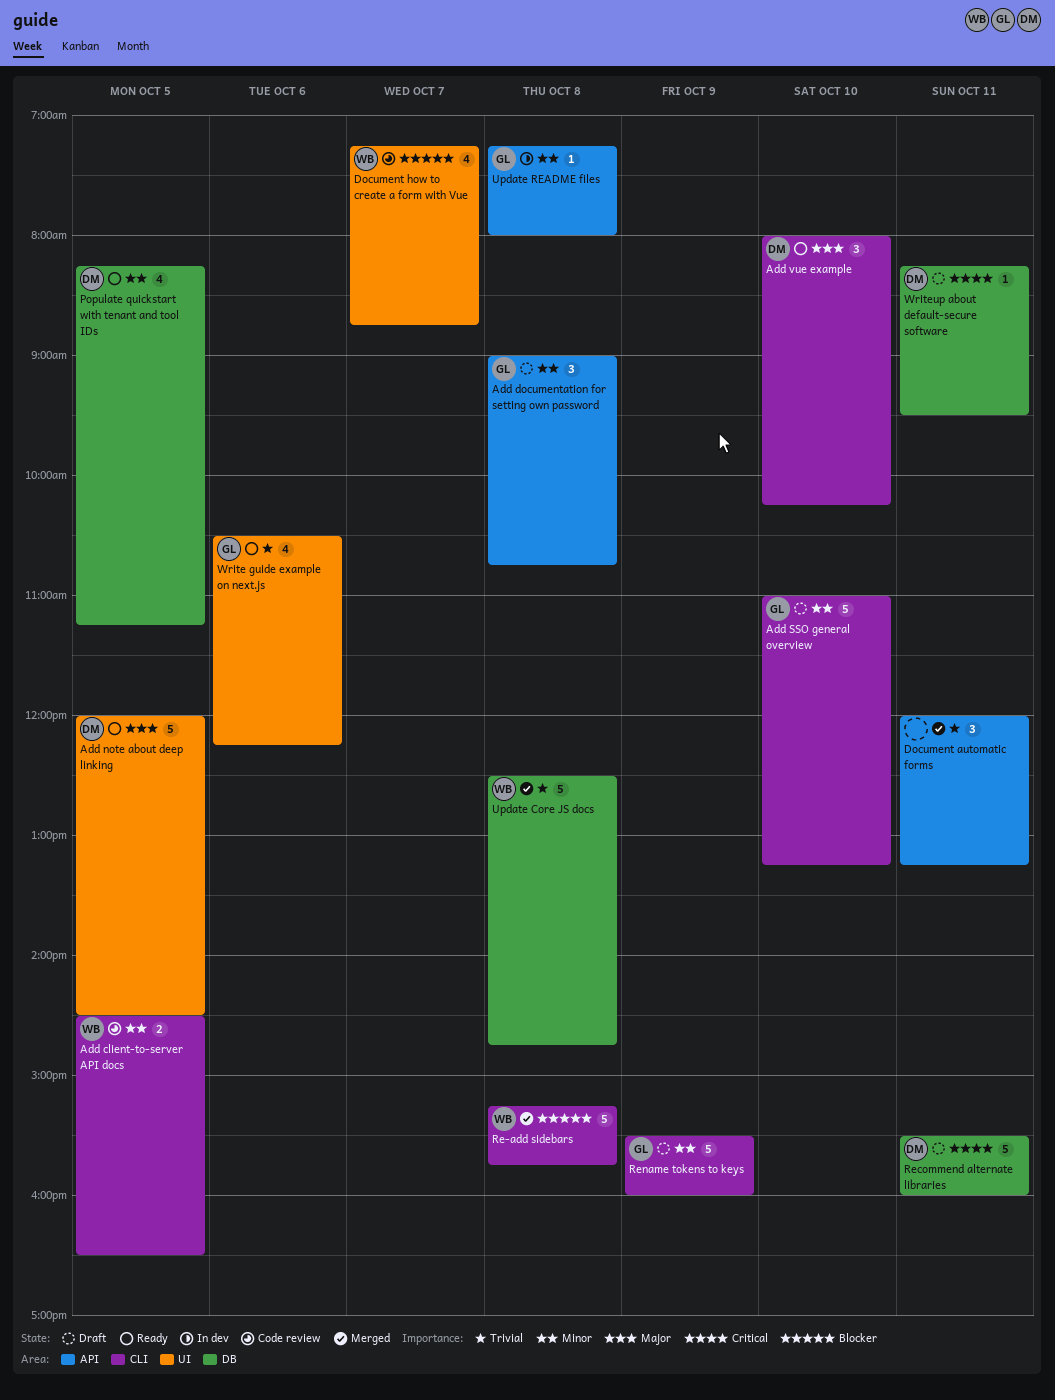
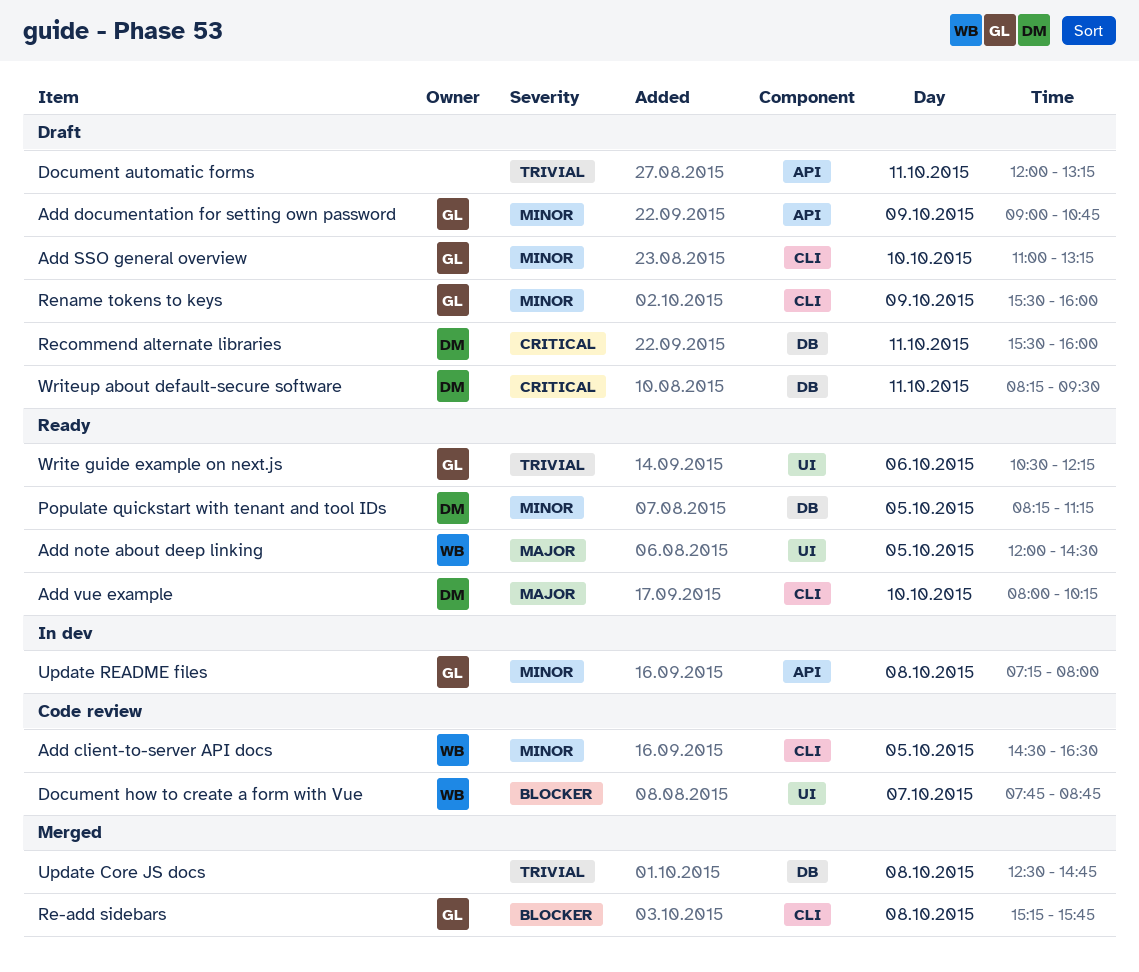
Add documentation for setting own password, day: Oct 8 -> Oct 9
Add note about deep linking, owner: DM -> WB
Document automatic forms, status: Merged -> Draft
Document how to create a form with Vue, begins: 07:15 -> 07:45
Re-add sidebars, owner: WB -> GL
Update Core JS docs, owner: WB -> none

